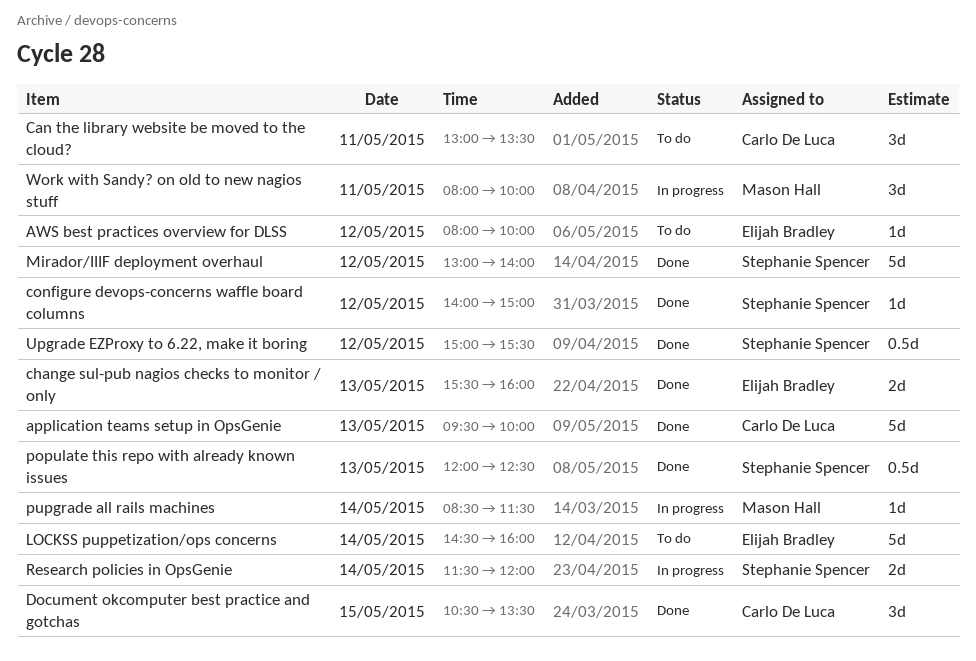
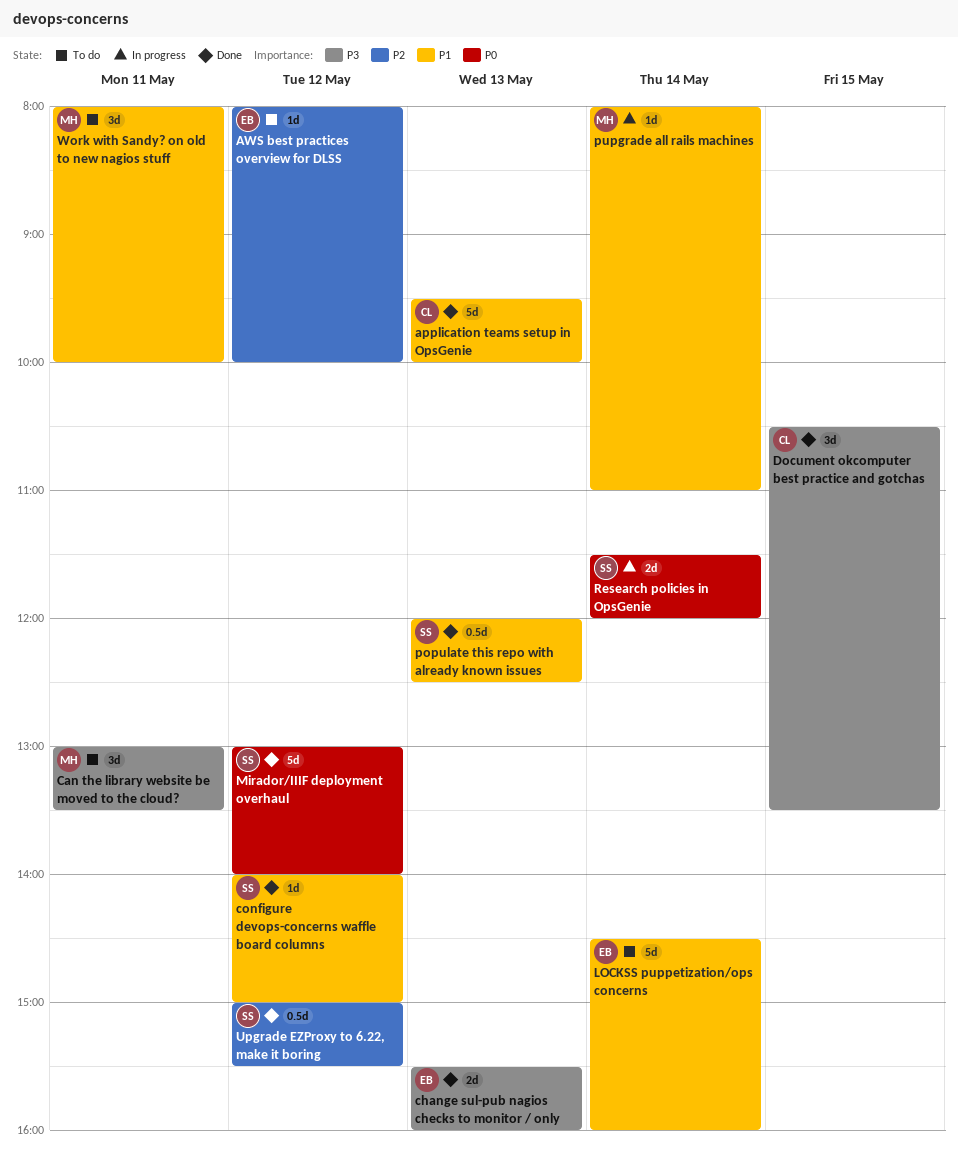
Can the library website be moved to the cloud?, owner: Carlo De Luca -> Mason Hall
pupgrade all rails machines, begins: 08:30 -> 08:00
pupgrade all rails machines, ends: 11:30 -> 11:00
Work with Sandy? on old to new nagios stuff, status: In progress -> To do

